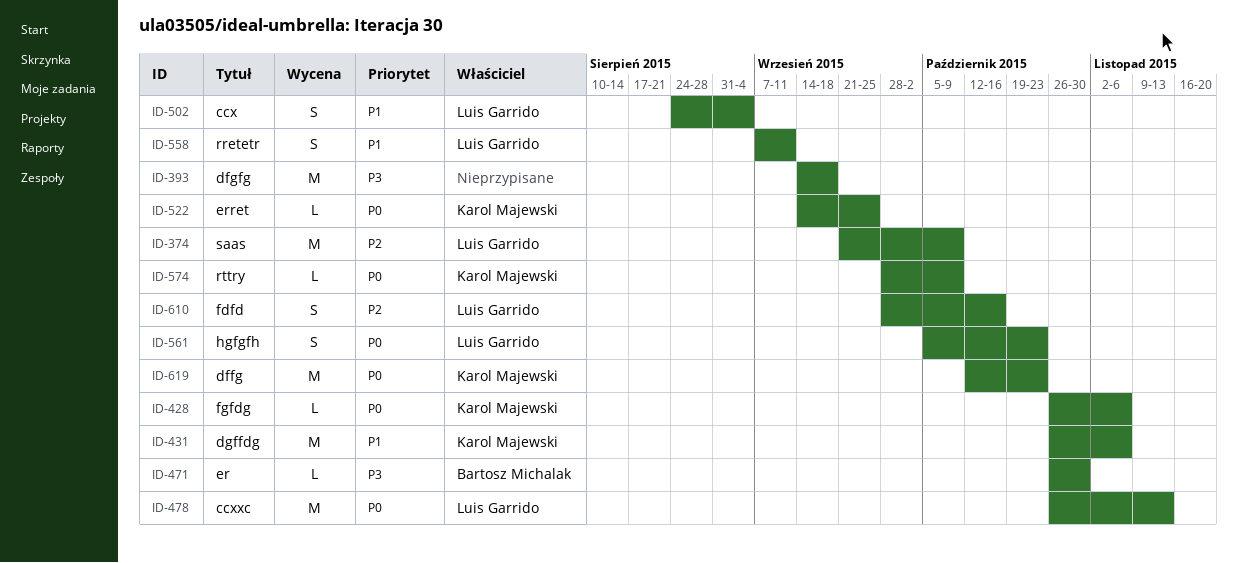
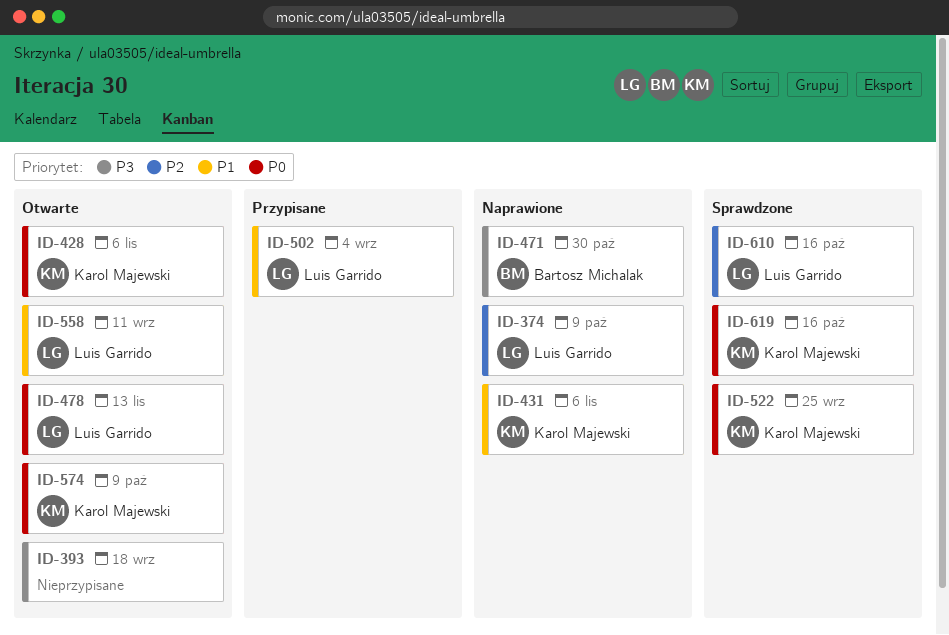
ID-561: present -> none
ID-619, due: Oct 23 -> Oct 16

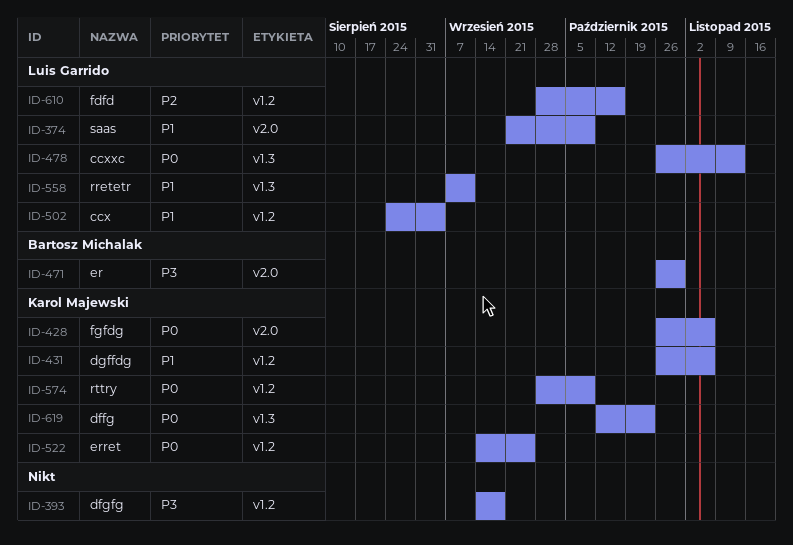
ID-374, priority: P2 -> P1
ID-619, due: Oct 16 -> Oct 23

